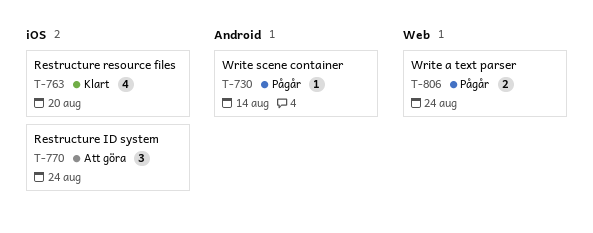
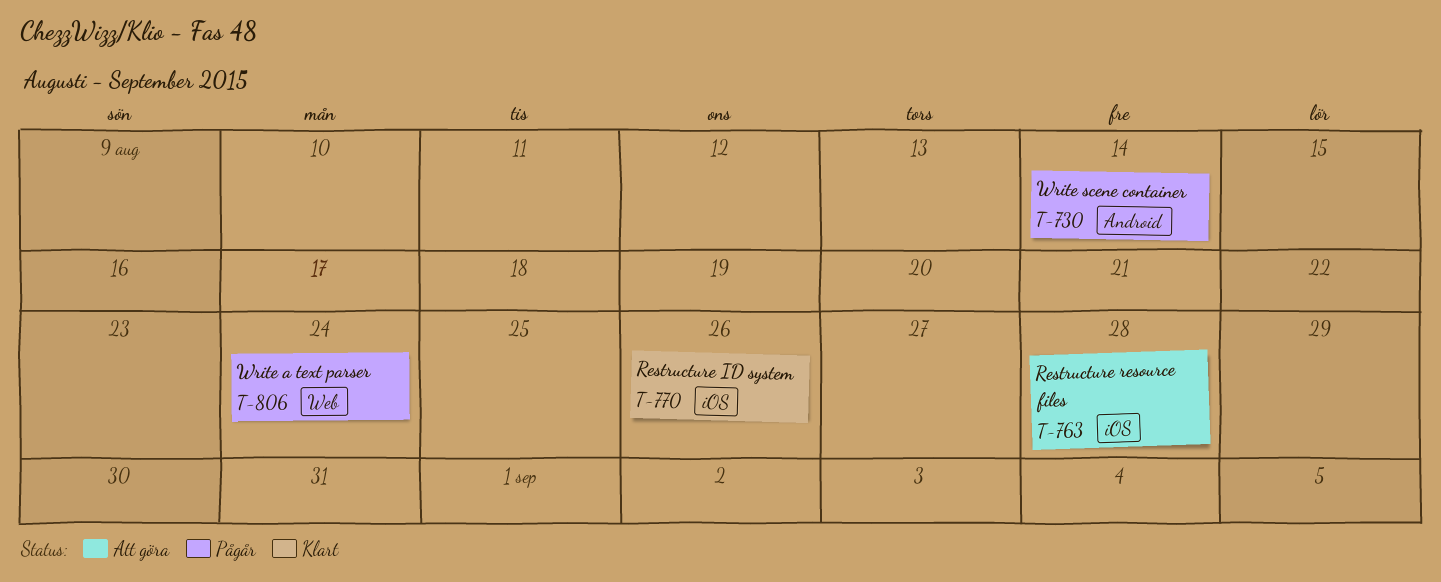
T-763, status: Klart -> Att göra
T-763, due: Aug 20 -> Aug 28
T-770, status: Att göra -> Klart
T-770, due: Aug 24 -> Aug 26

